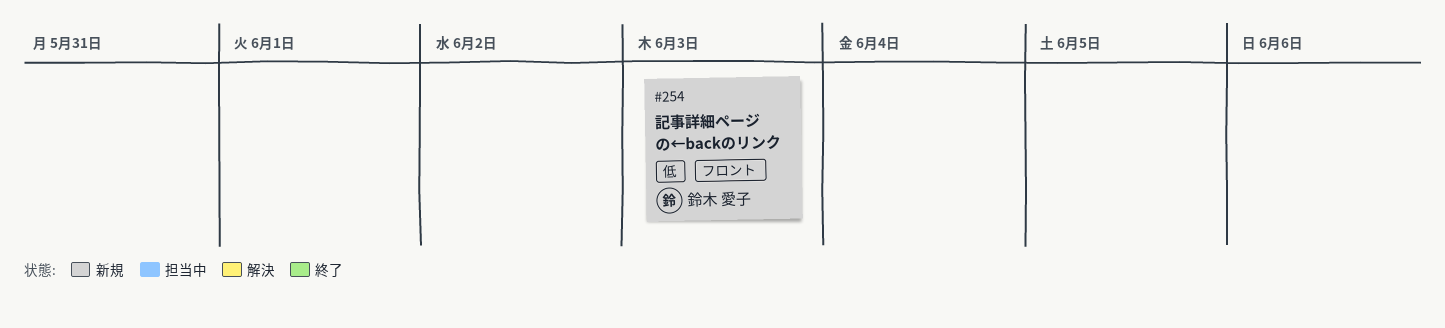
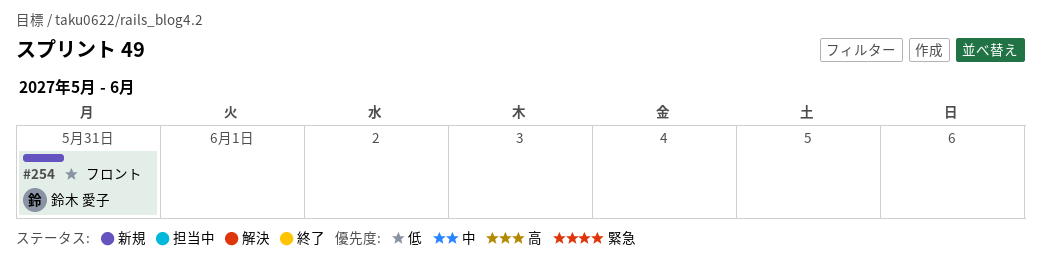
#254, due: Jun 3 -> May 31

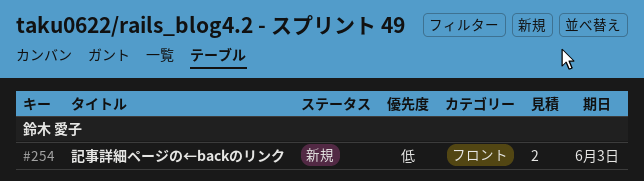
#254, due: May 31 -> Jun 3

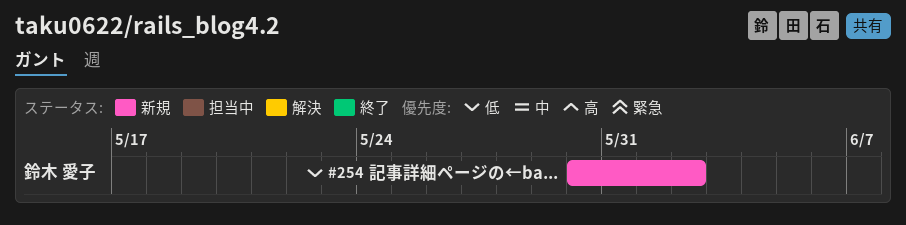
#254, due: Jun 3 -> Jun 2

